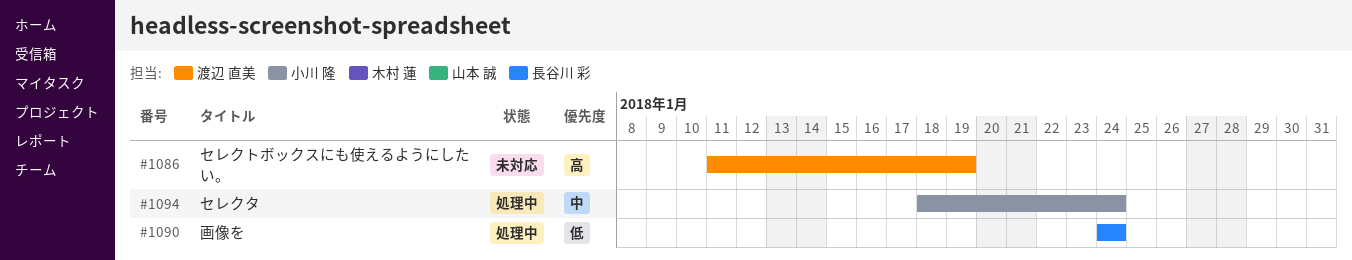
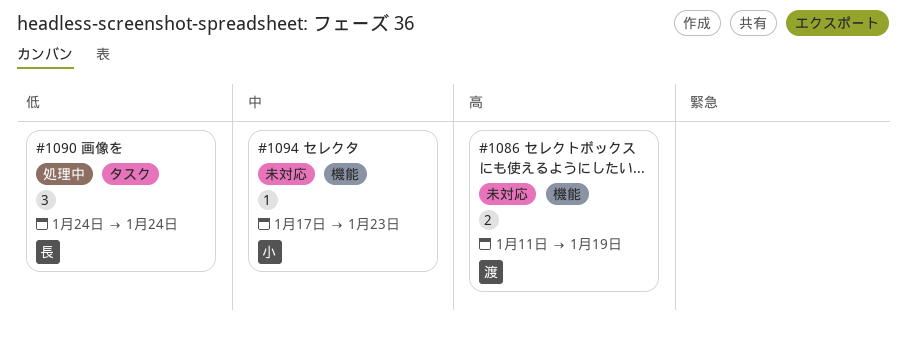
#1094, status: 処理中 -> 未対応
#1094, start: Jan 18 -> Jan 17
#1094, due: Jan 24 -> Jan 23

